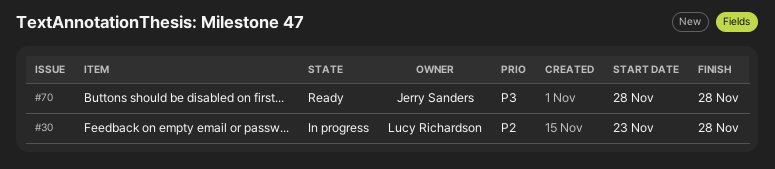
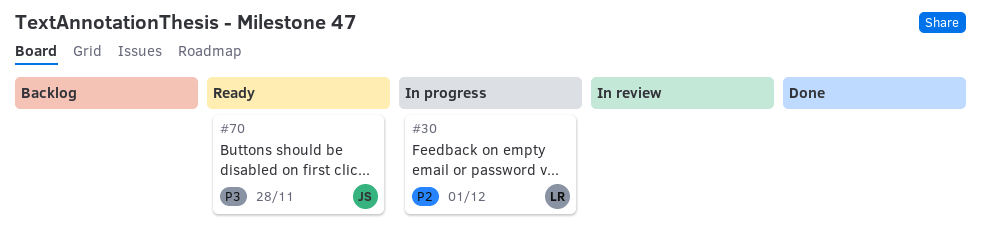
#30, due: Nov 28 -> Dec 1

